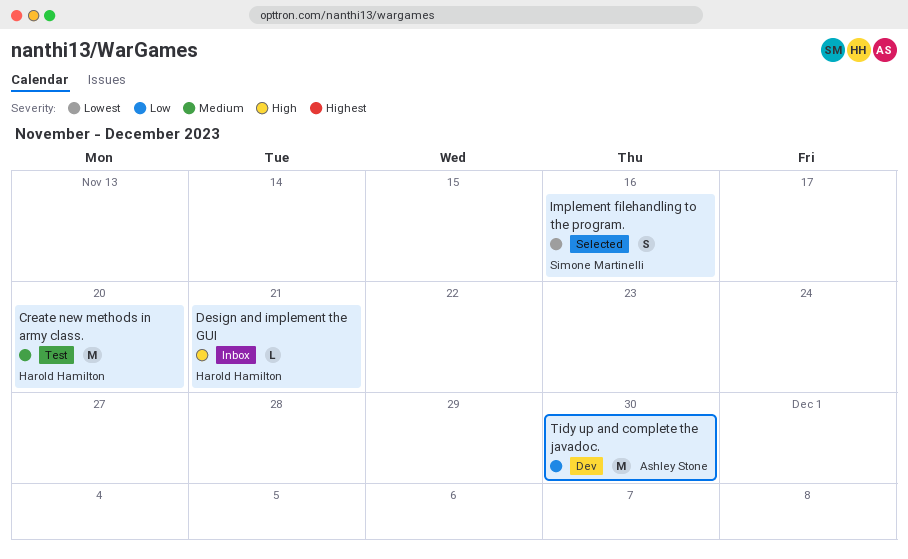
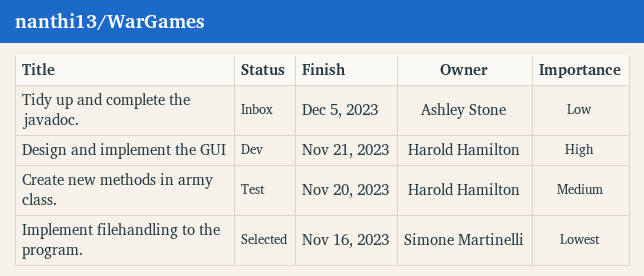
Design and implement the GUI, status: Inbox -> Dev
Tidy up and complete the javadoc., status: Dev -> Inbox
Tidy up and complete the javadoc., due: Nov 30 -> Dec 5

